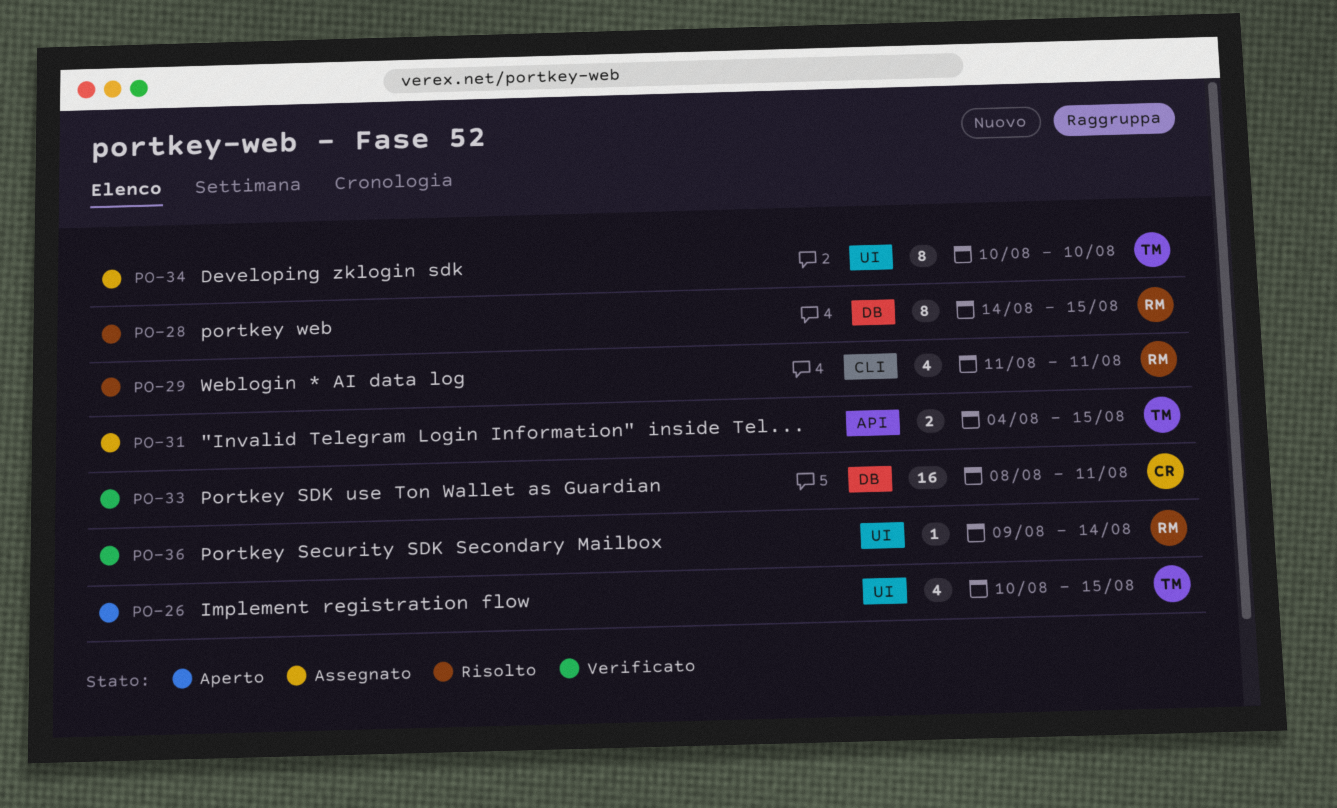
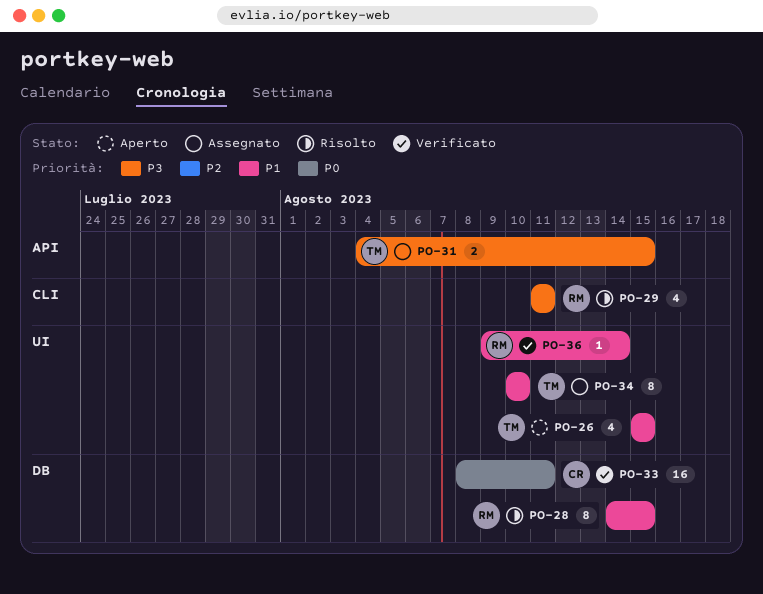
PO-26, start: Aug 10 -> Aug 15

